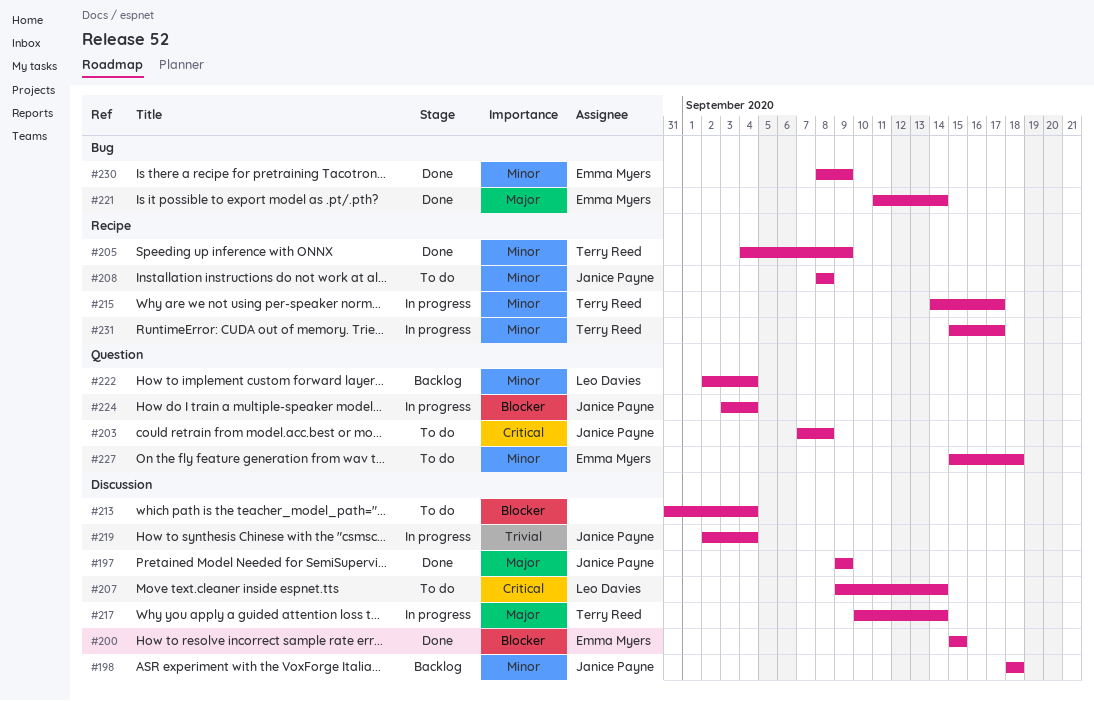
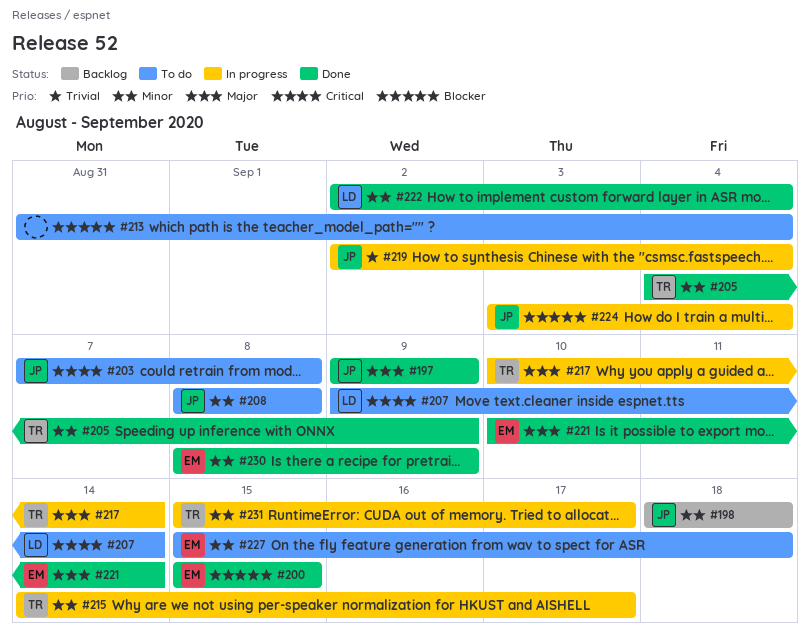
#221, start: Sep 11 -> Sep 10
#222, status: Backlog -> Done

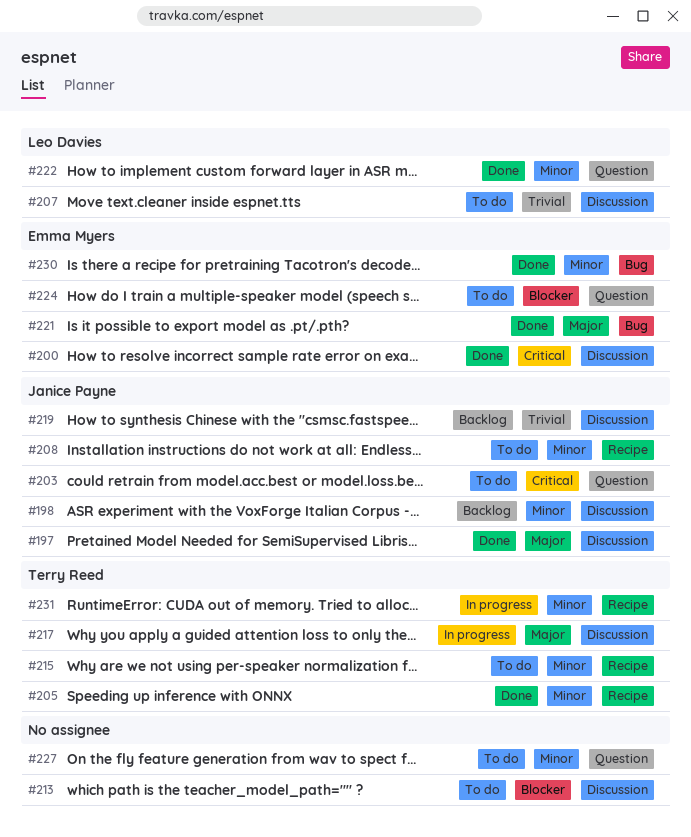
#200, priority: Blocker -> Critical
#207, priority: Critical -> Trivial
#215, status: In progress -> To do
#219, status: In progress -> Backlog
#224, status: In progress -> To do
#224, owner: Janice Payne -> Emma Myers
#227, owner: Emma Myers -> none

